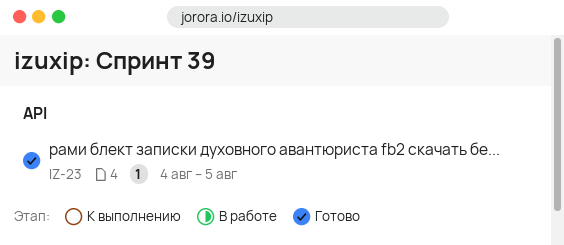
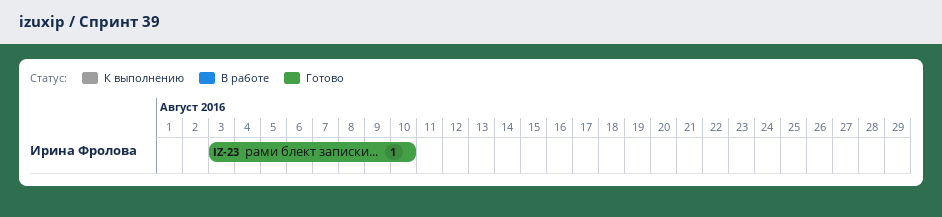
IZ-23, start: Aug 4 -> Aug 3
IZ-23, due: Aug 5 -> Aug 10

